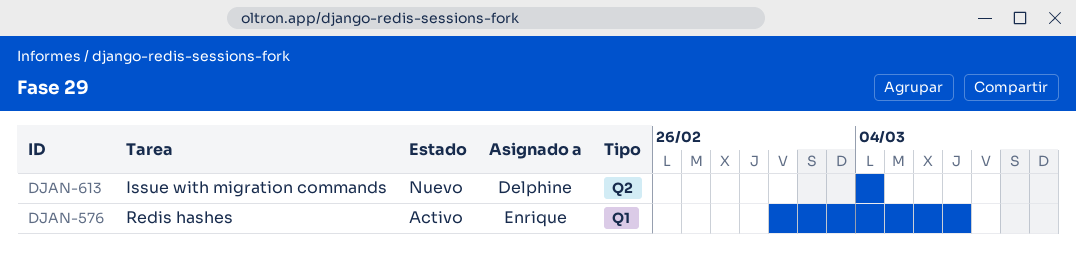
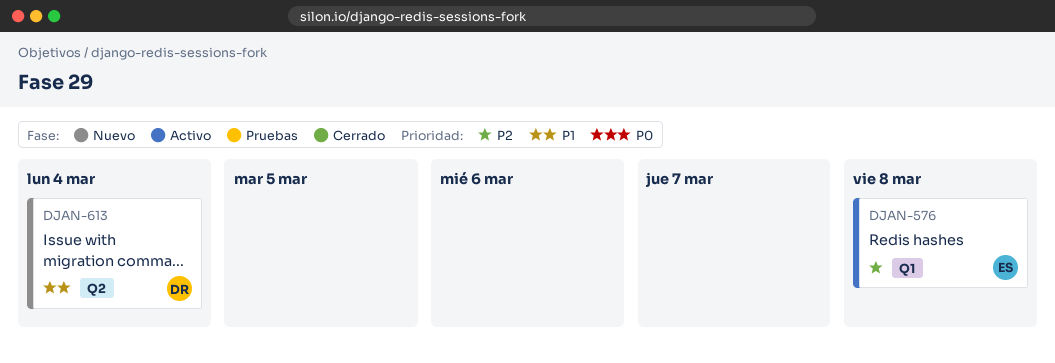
DJAN-576, due: Mar 7 -> Mar 8

